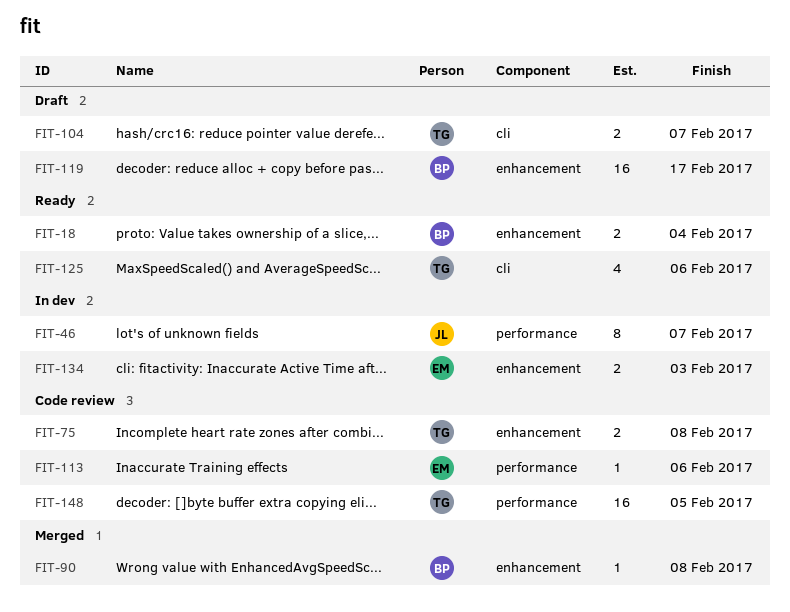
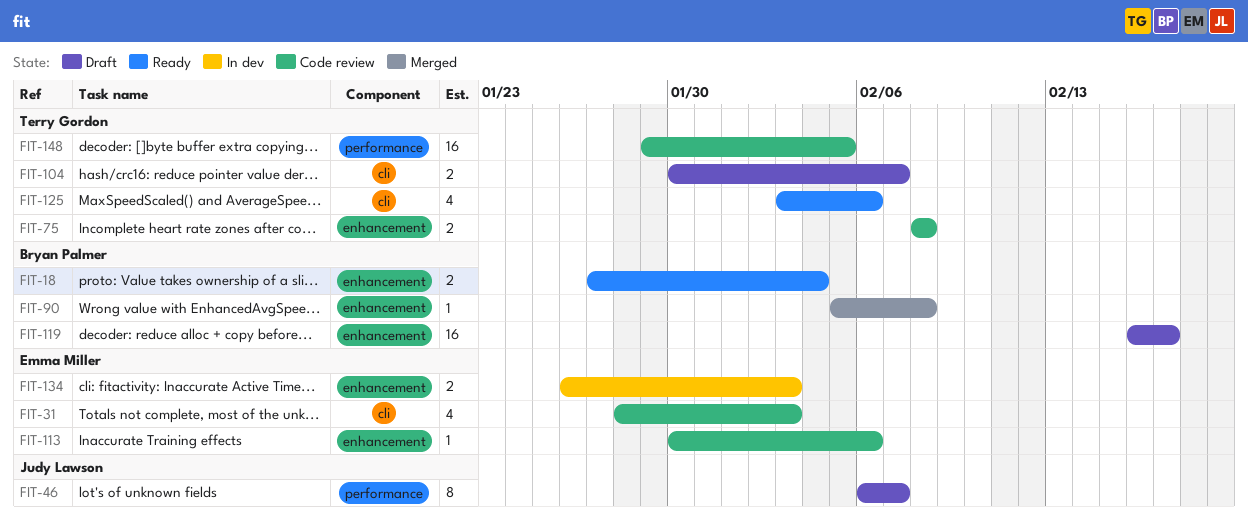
FIT-31: none -> present
FIT-46, status: In dev -> Draft
FIT-113, label: performance -> enhancement

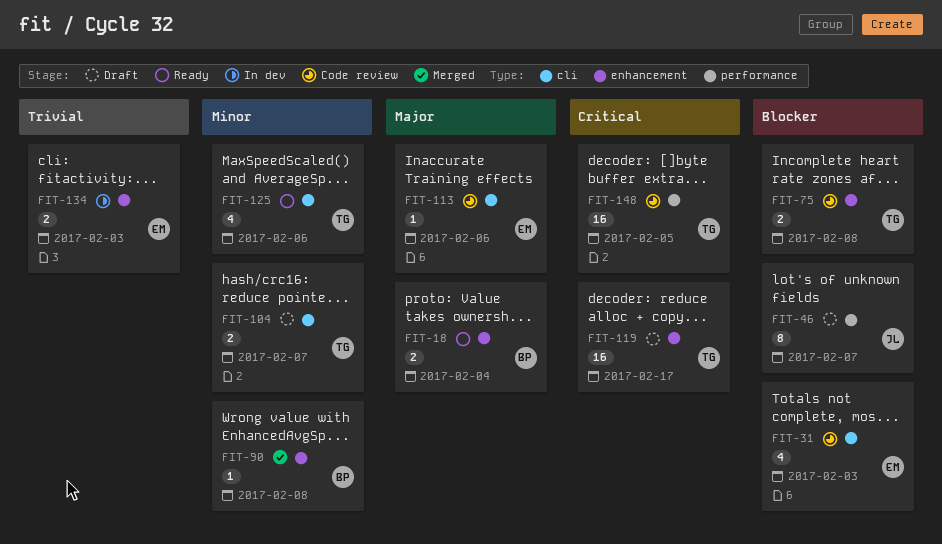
FIT-113, label: enhancement -> cli
FIT-119, owner: Bryan Palmer -> Terry Gordon

